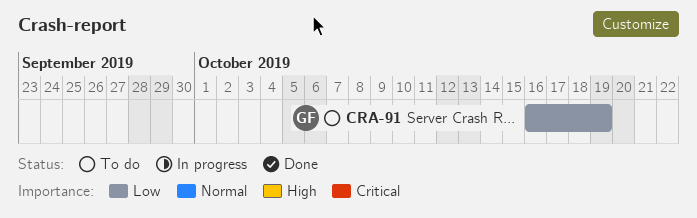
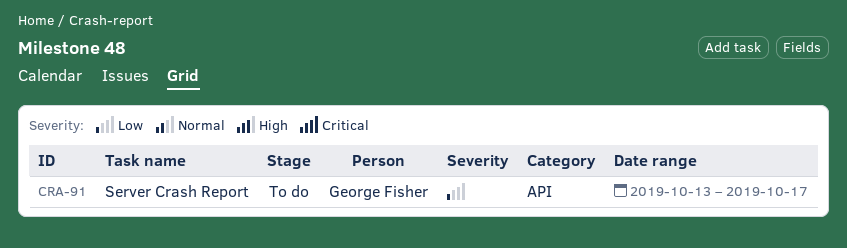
CRA-91, start: Oct 16 -> Oct 13
CRA-91, due: Oct 19 -> Oct 17

